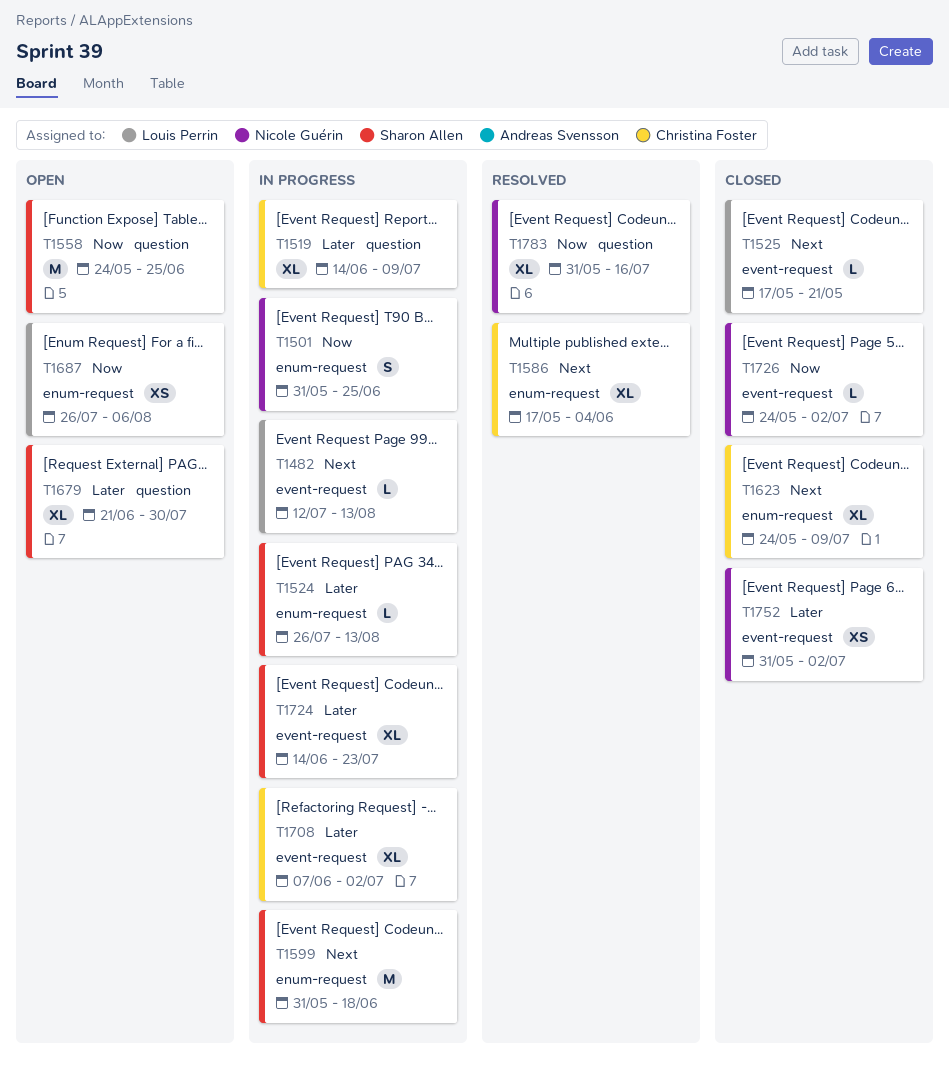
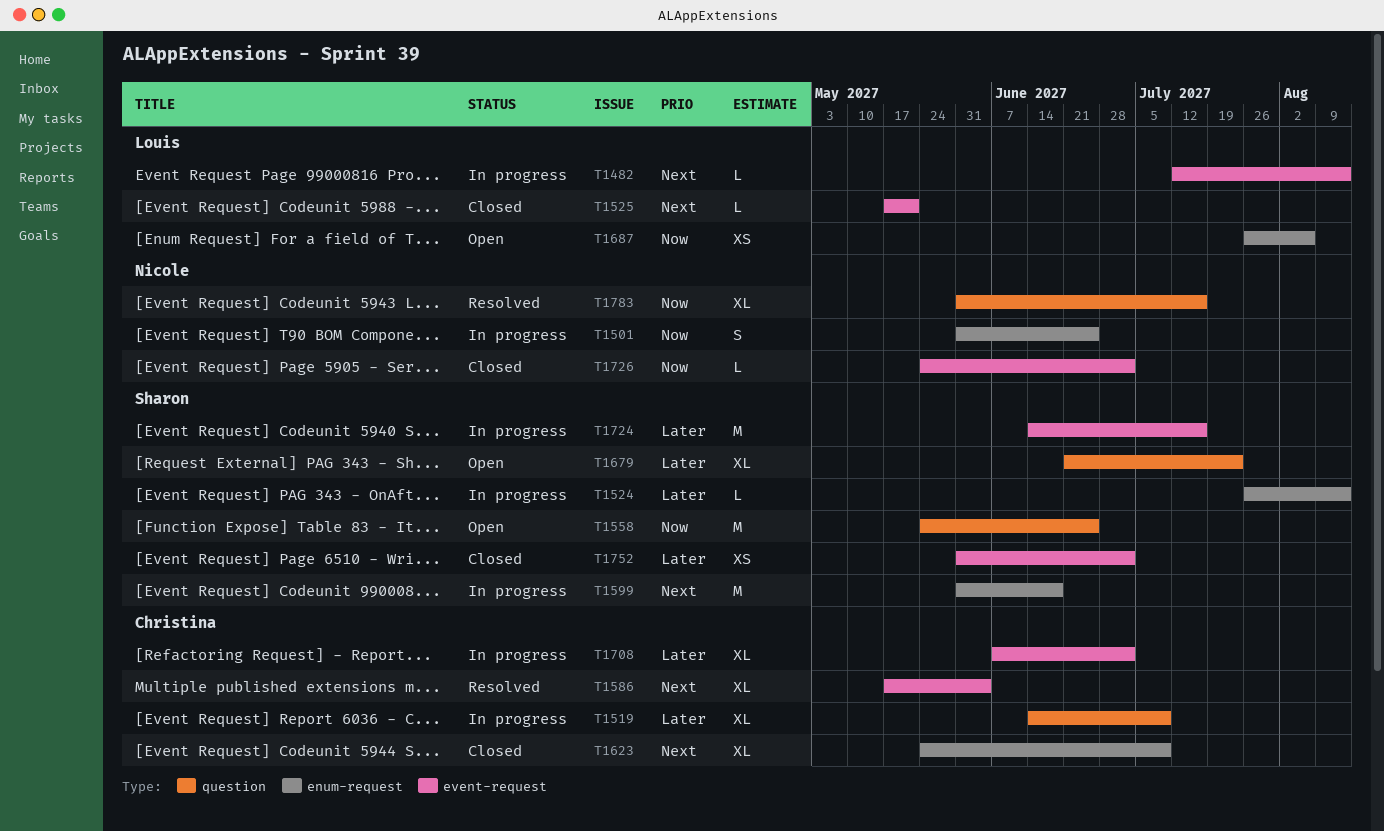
T1586, label: enum-request -> event-request
T1679, due: Jul 30 -> Jul 23
T1724, estimate: XL -> M
T1724, due: Jul 23 -> Jul 16
T1752, owner: Nicole Guérin -> Sharon Allen

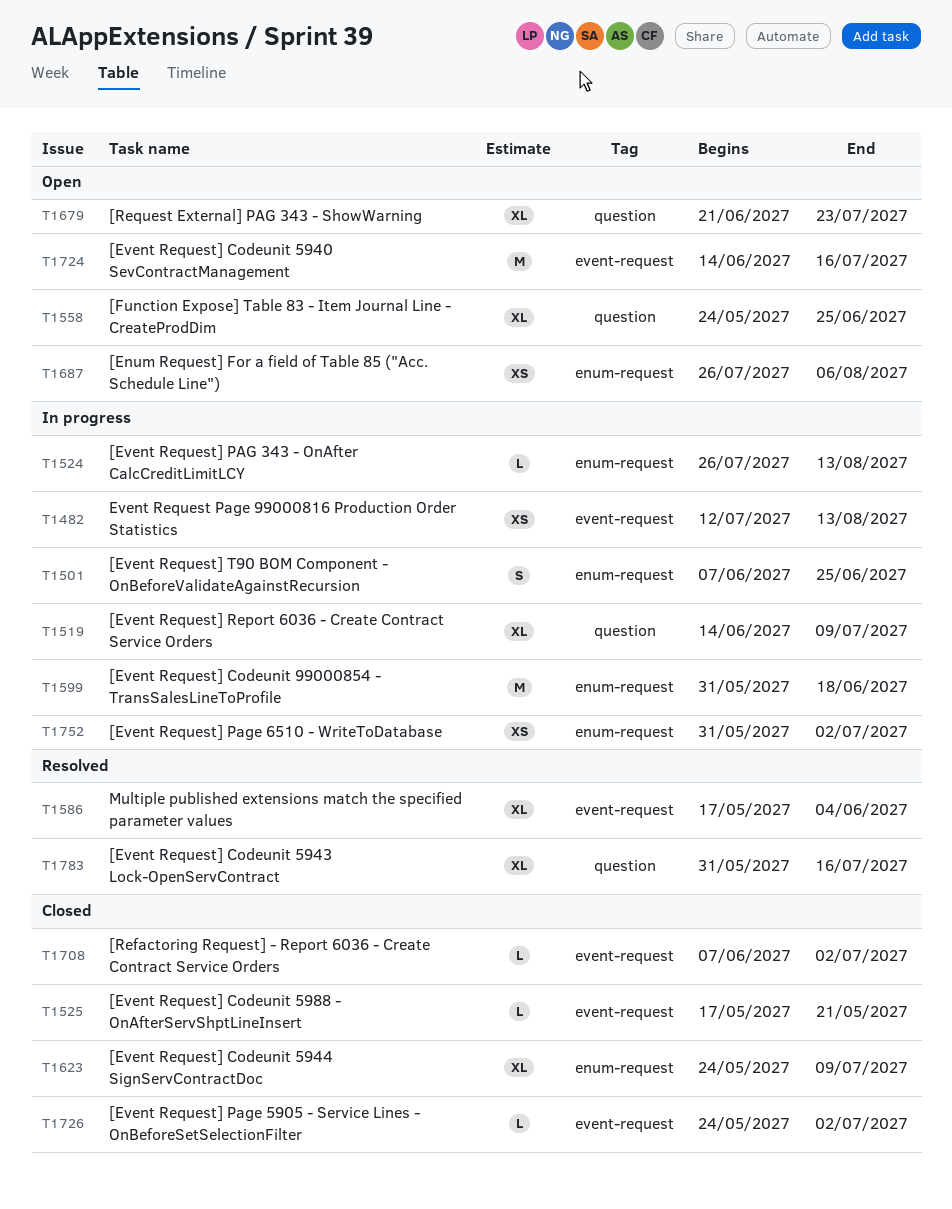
T1482, estimate: L -> XS
T1501, start: May 31 -> Jun 7
T1558, estimate: M -> XL
T1708, status: In progress -> Closed
T1708, estimate: XL -> L
T1724, status: In progress -> Open
T1752, status: Closed -> In progress
T1752, label: event-request -> enum-request

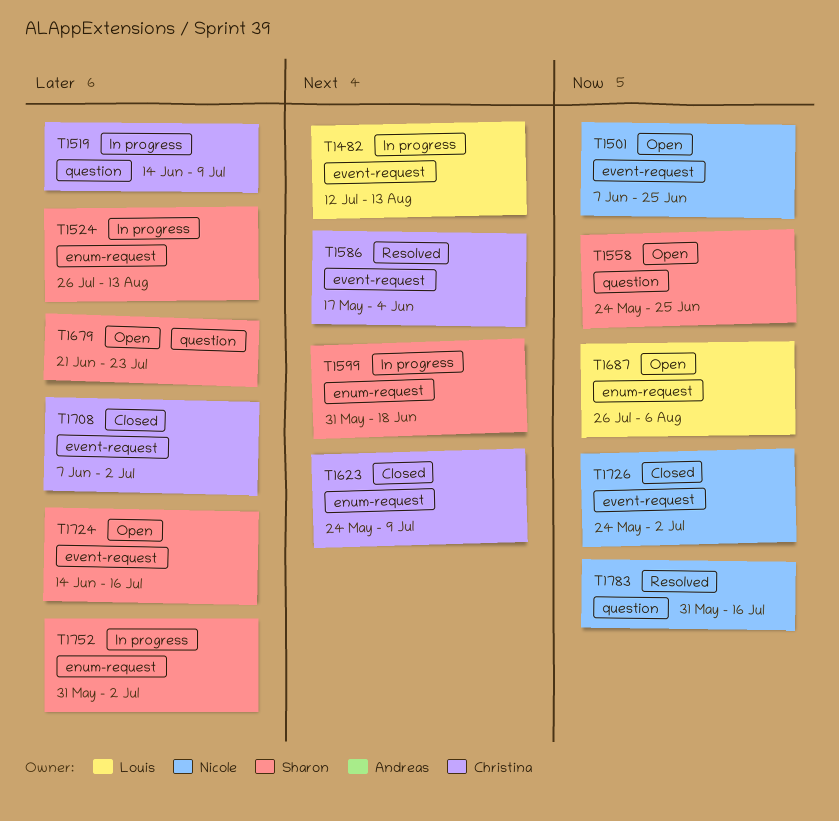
T1501, status: In progress -> Open
T1501, label: enum-request -> event-request
T1525: present -> none

